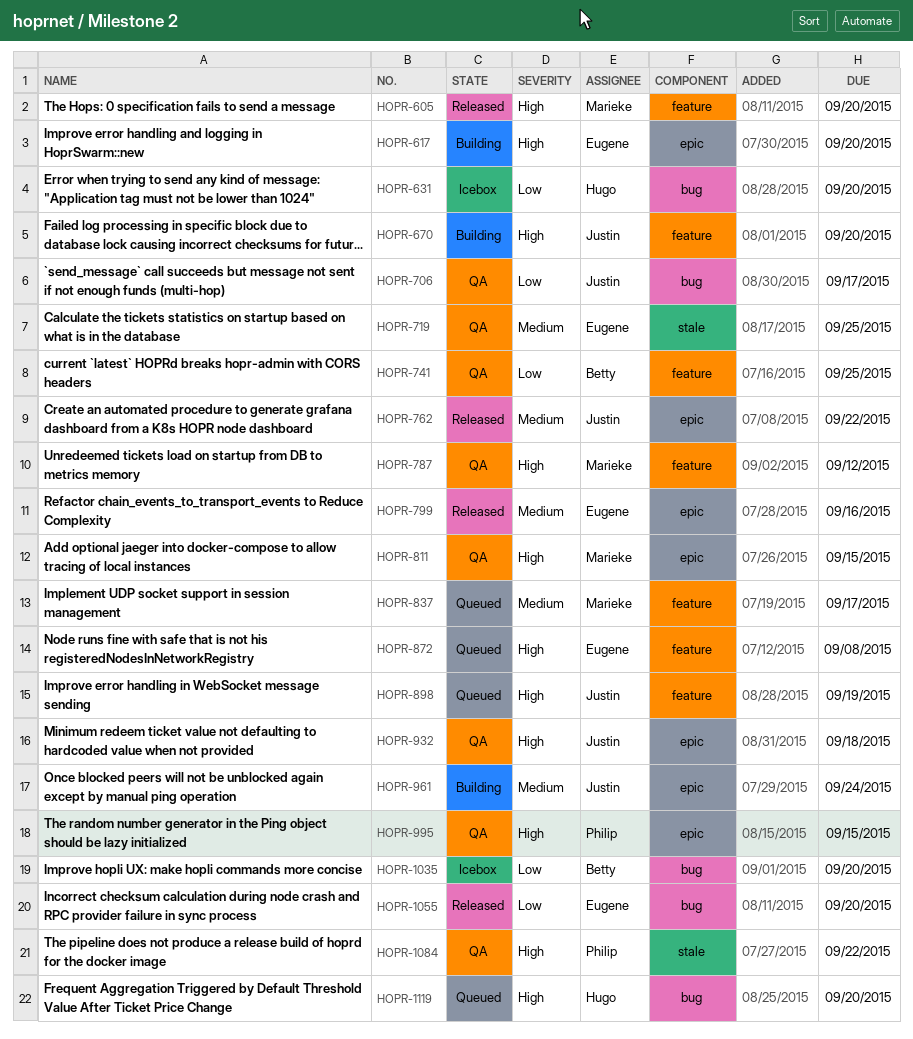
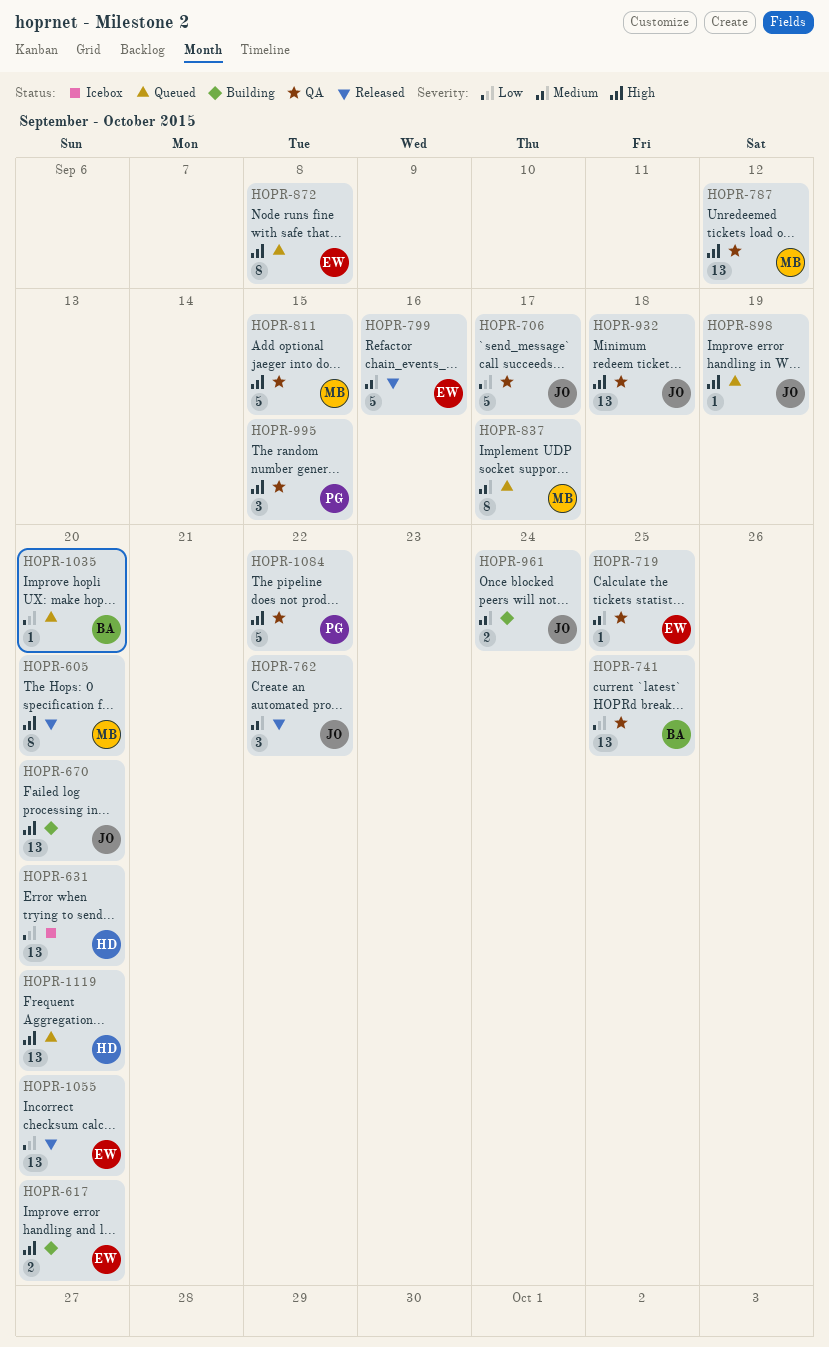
HOPR-1035, status: Icebox -> Queued

